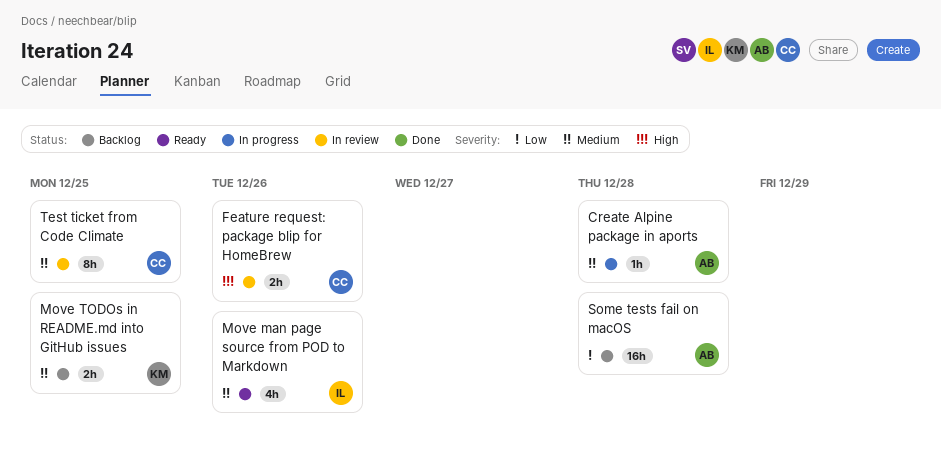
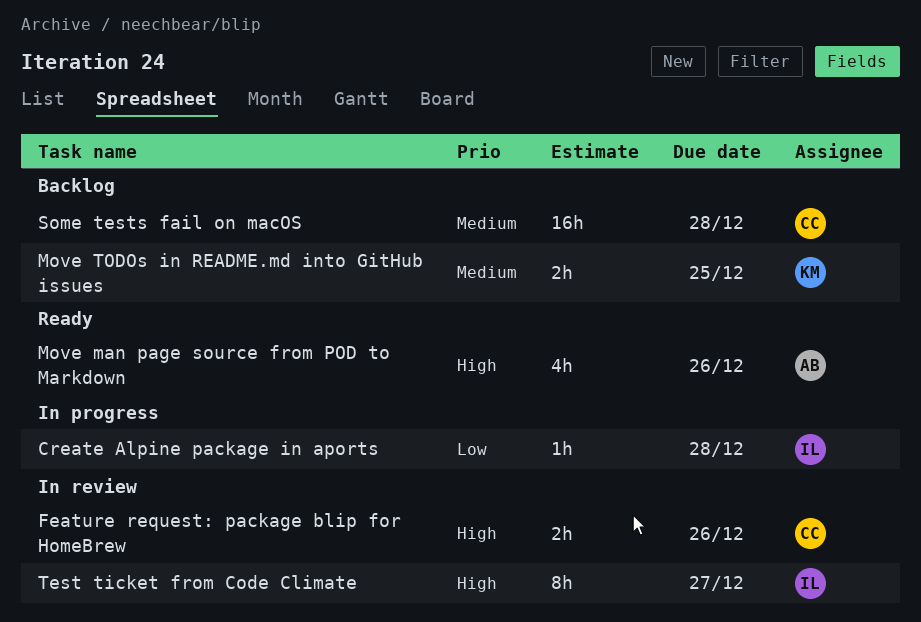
Create Alpine package in aports, owner: AB -> IL
Create Alpine package in aports, priority: Medium -> Low
Move man page source from POD to Markdown, owner: IL -> AB
Move man page source from POD to Markdown, priority: Medium -> High
Some tests fail on macOS, owner: AB -> CC
Some tests fail on macOS, priority: Low -> Medium
Test ticket from Code Climate, owner: CC -> IL
Test ticket from Code Climate, priority: Medium -> High
Test ticket from Code Climate, due: Dec 25 -> Dec 27

